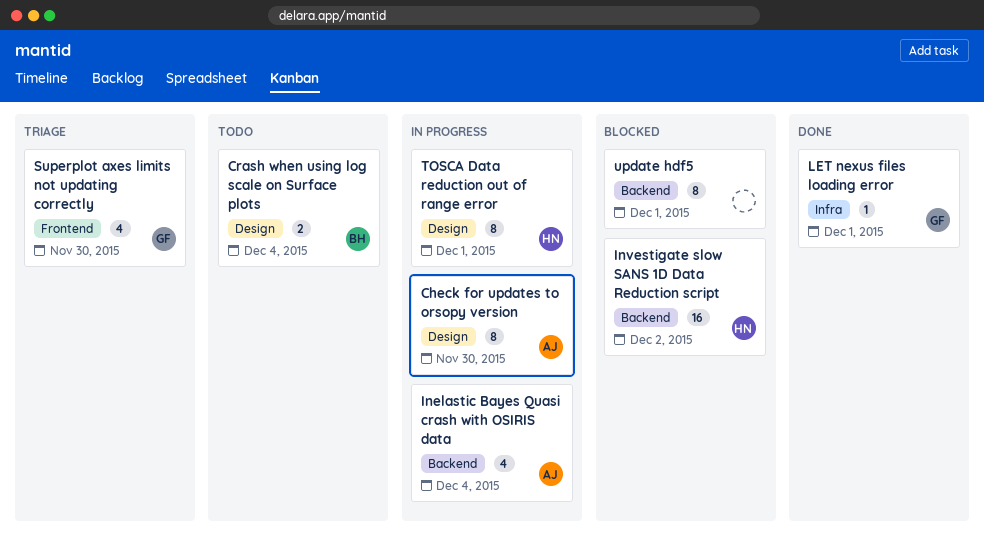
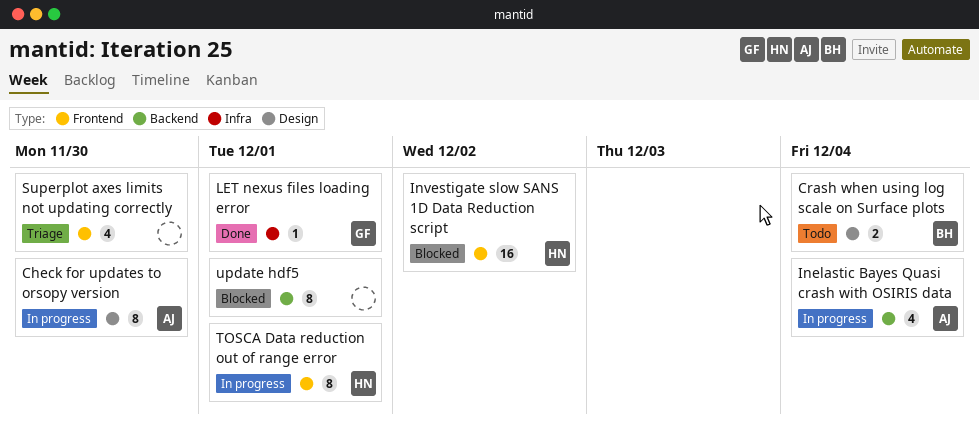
Investigate slow SANS 1D Data Reduction script, label: Backend -> Frontend
Superplot axes limits not updating correctly, owner: GF -> none
TOSCA Data reduction out of range error, label: Design -> Frontend

